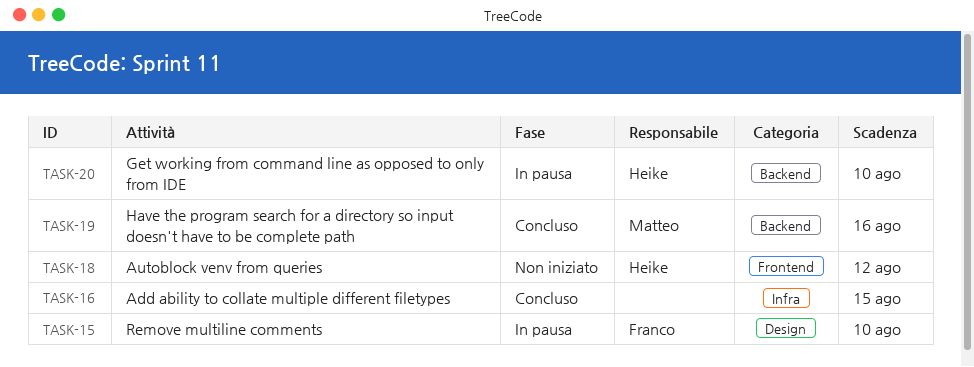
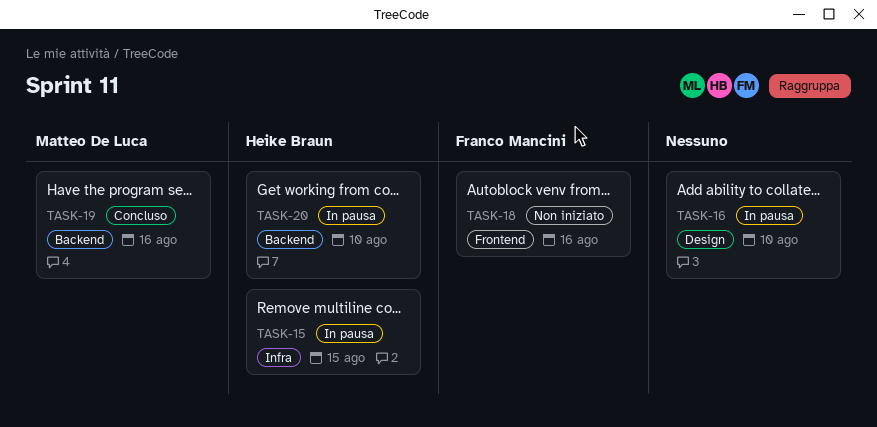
TASK-15, owner: Franco Mancini -> Heike Braun
TASK-15, label: Design -> Infra
TASK-15, due: Aug 10 -> Aug 15
TASK-16, status: Concluso -> In pausa
TASK-16, label: Infra -> Design
TASK-16, due: Aug 15 -> Aug 10
TASK-18, owner: Heike Braun -> Franco Mancini
TASK-18, due: Aug 12 -> Aug 16

